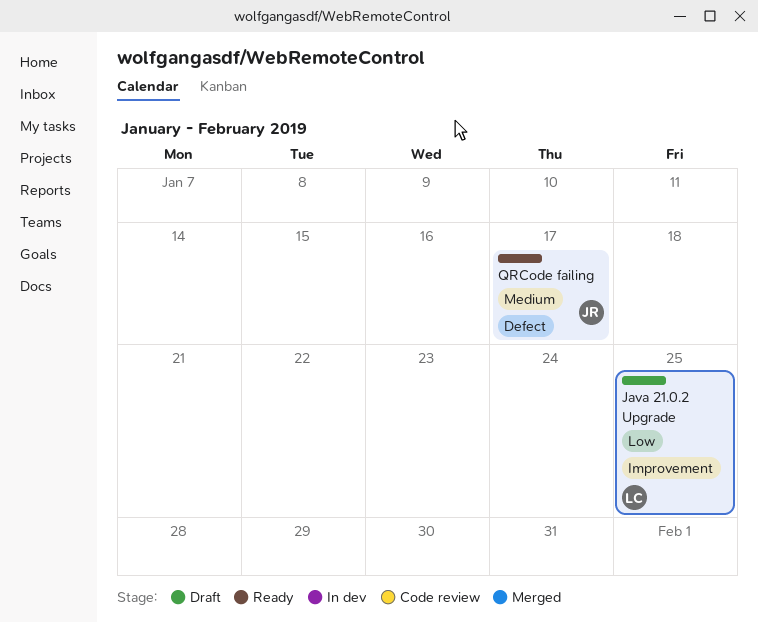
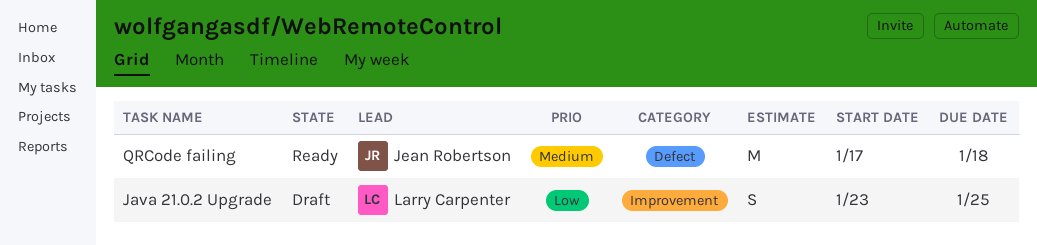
QRCode failing, due: Jan 17 -> Jan 18

